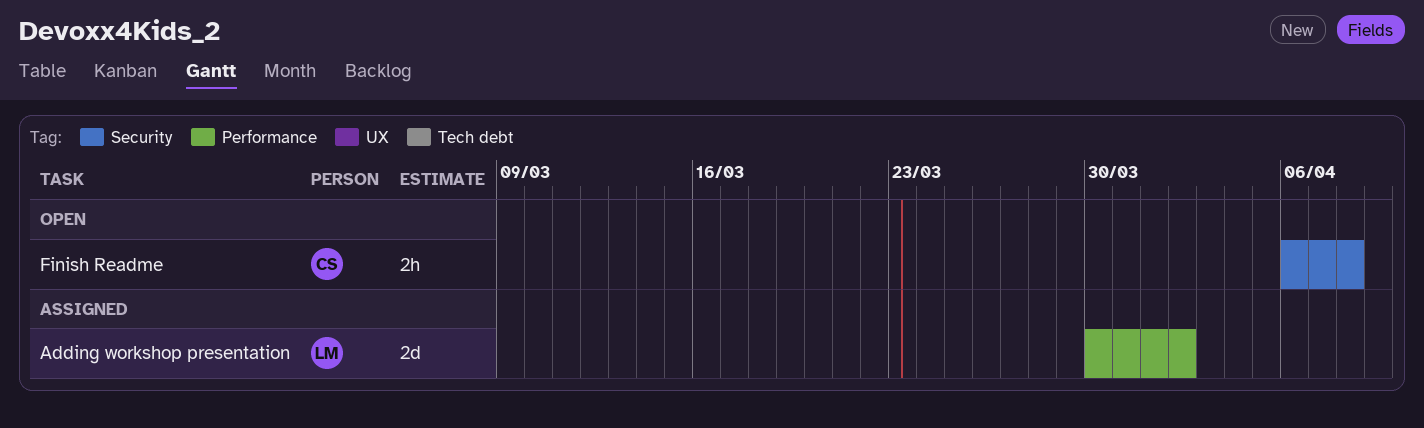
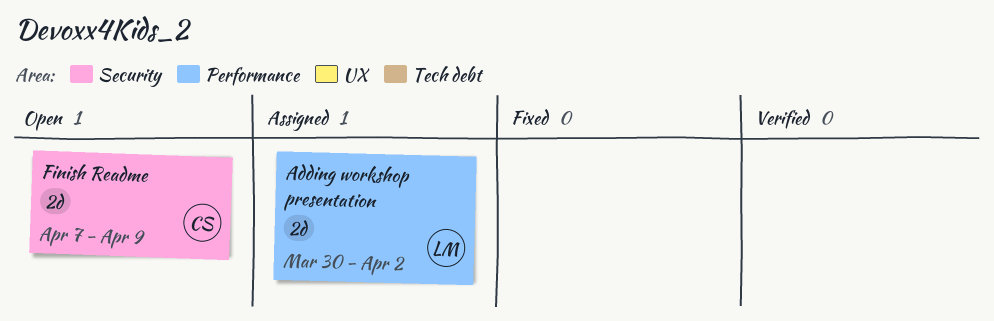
Finish Readme, estimate: 2h -> 2d
Finish Readme, start: Apr 6 -> Apr 7
Finish Readme, due: Apr 8 -> Apr 9

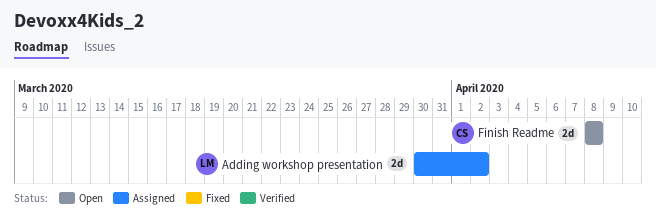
Finish Readme, start: Apr 7 -> Apr 8
Finish Readme, due: Apr 9 -> Apr 8

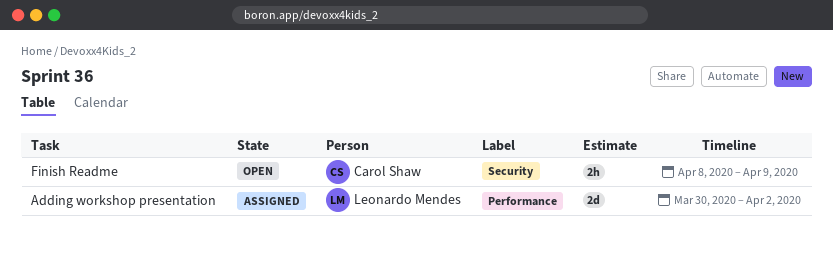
Finish Readme, estimate: 2d -> 2h
Finish Readme, due: Apr 8 -> Apr 9

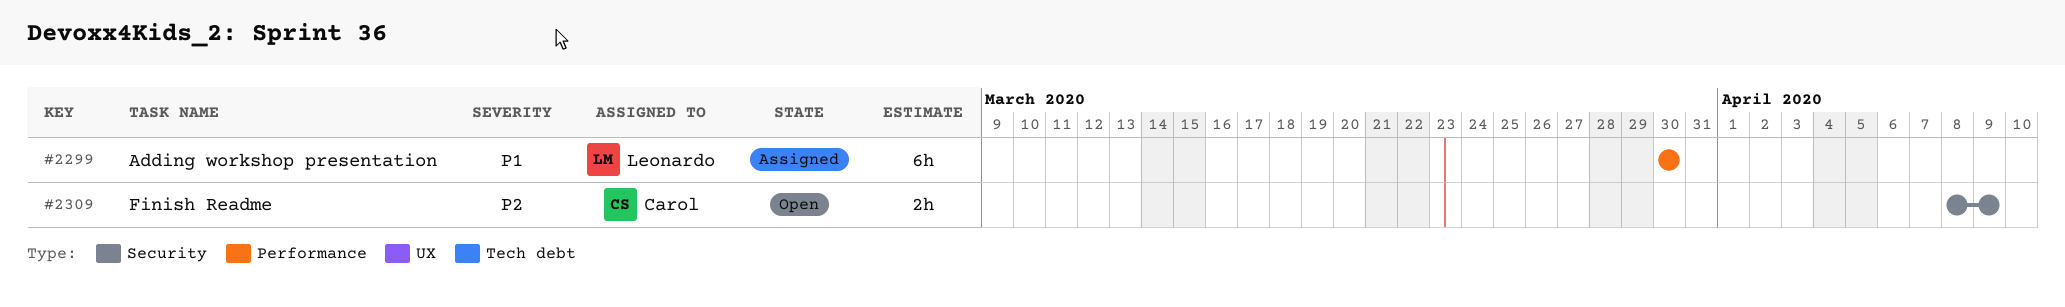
Adding workshop presentation, estimate: 2d -> 6h
Adding workshop presentation, due: Apr 2 -> Mar 30

